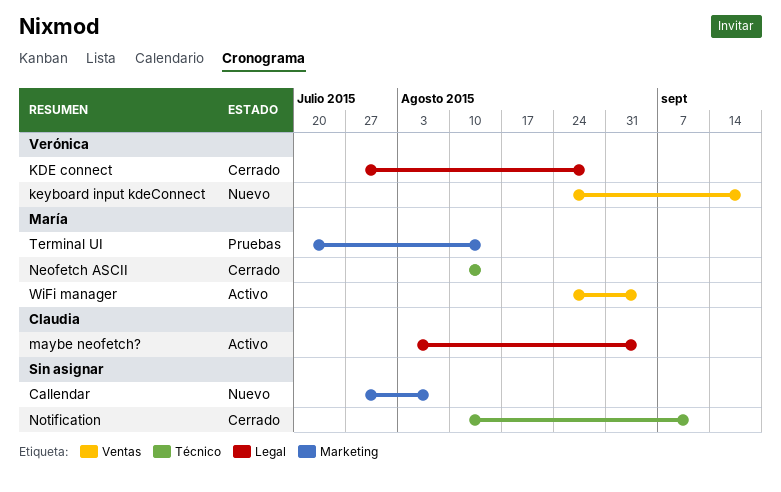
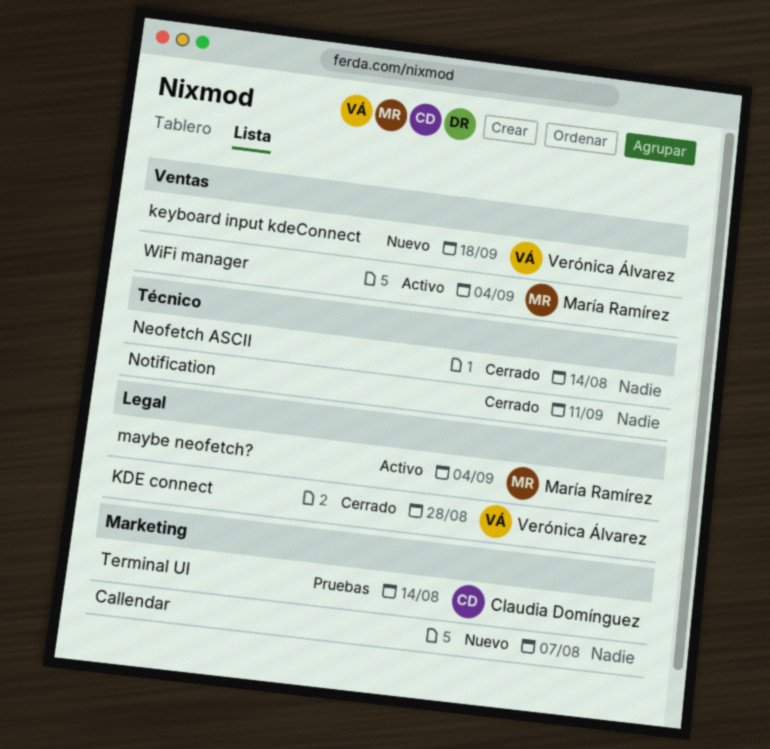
maybe neofetch?, owner: Claudia Domínguez -> María Ramírez
Neofetch ASCII, owner: María Ramírez -> none
Terminal UI, owner: María Ramírez -> Claudia Domínguez

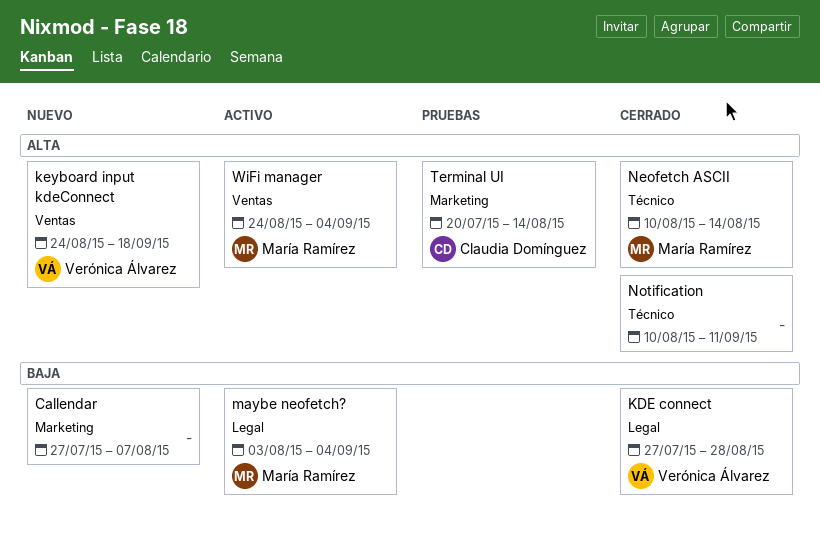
Neofetch ASCII, owner: none -> María Ramírez

